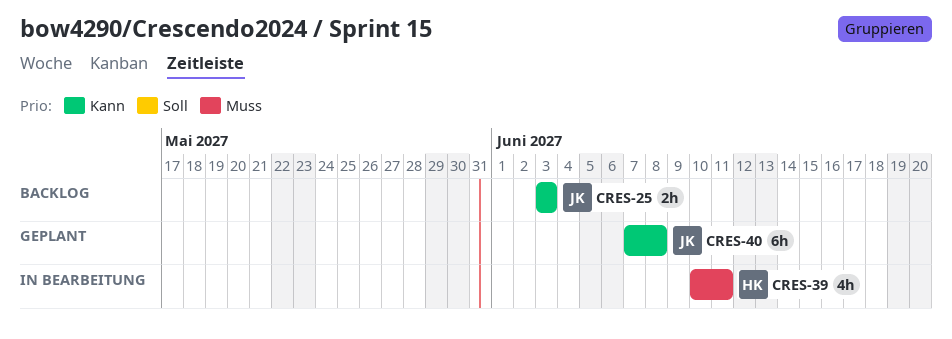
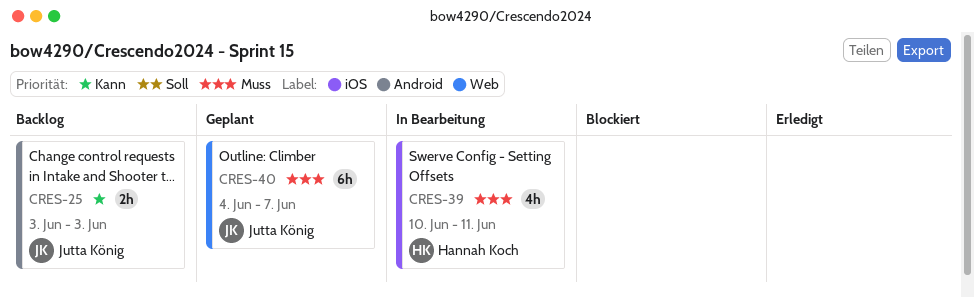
CRES-40, priority: Kann -> Muss
CRES-40, start: Jun 7 -> Jun 4
CRES-40, due: Jun 8 -> Jun 7

